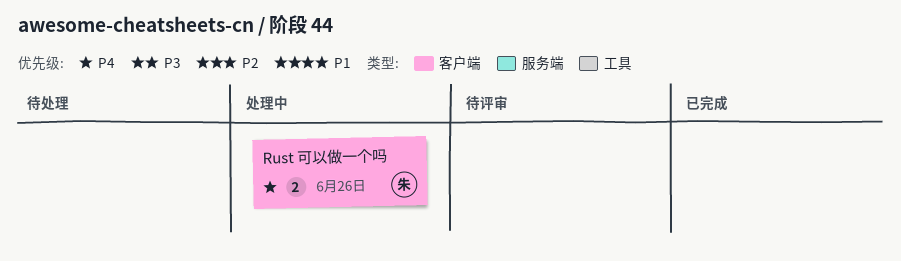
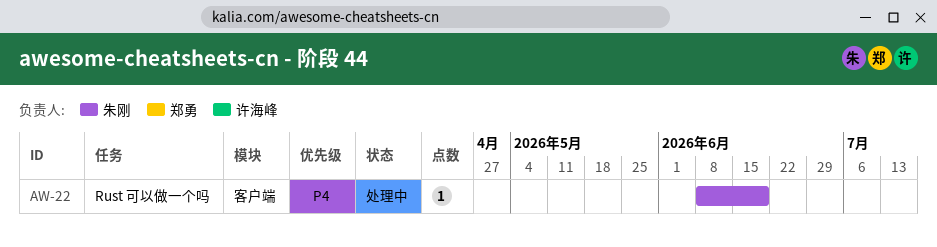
Rust 可以做一个吗, estimate: 2 -> 1
Rust 可以做一个吗, due: Jun 26 -> Jun 19

